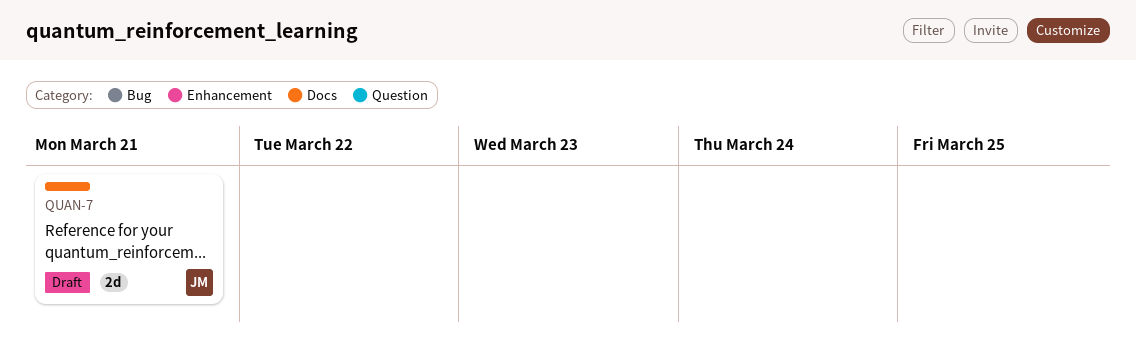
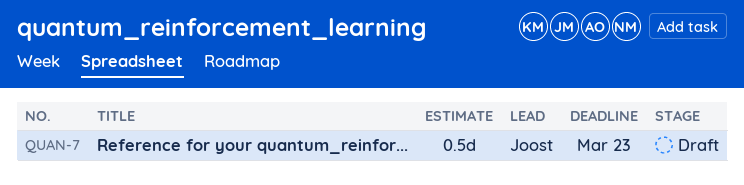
QUAN-7, estimate: 2d -> 0.5d
QUAN-7, due: Mar 21 -> Mar 23

